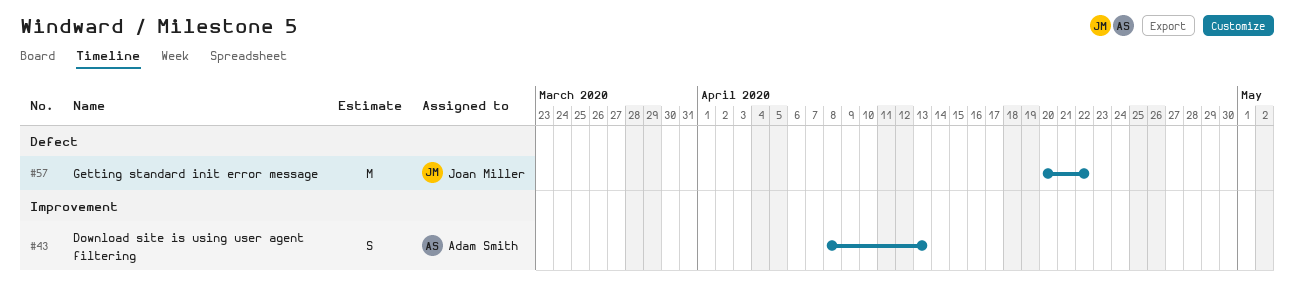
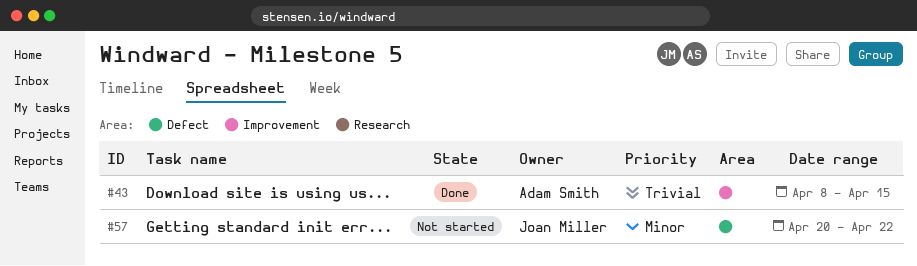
#43, due: Apr 13 -> Apr 15

